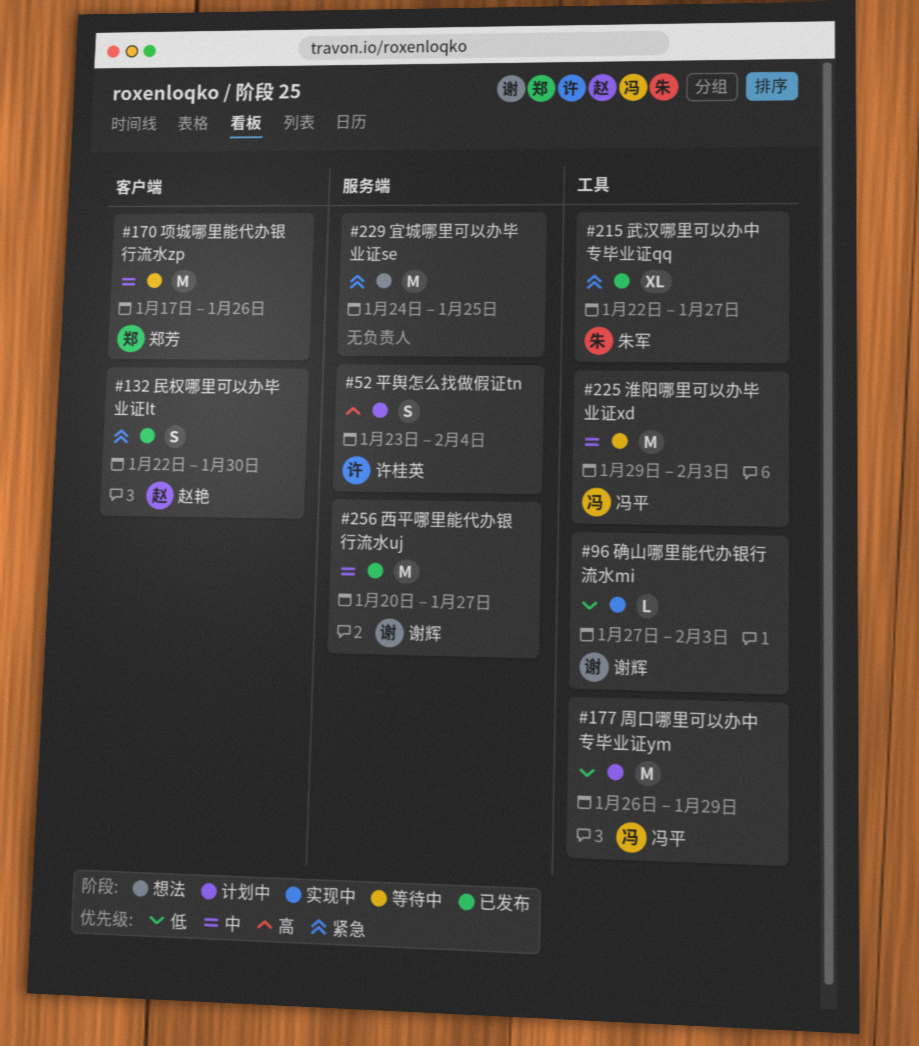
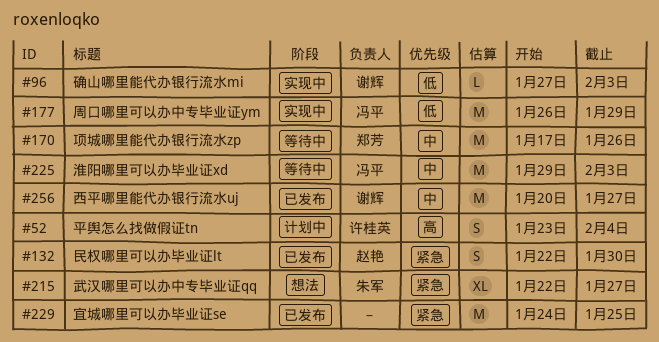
#177, status: 计划中 -> 实现中
#215, status: 已发布 -> 想法
#229, status: 想法 -> 已发布

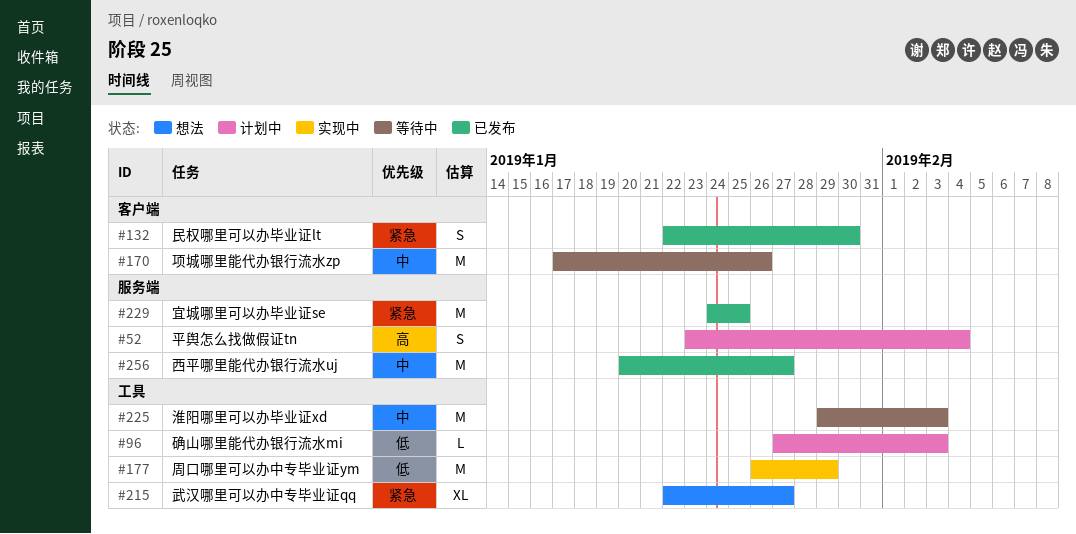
#96, status: 实现中 -> 计划中

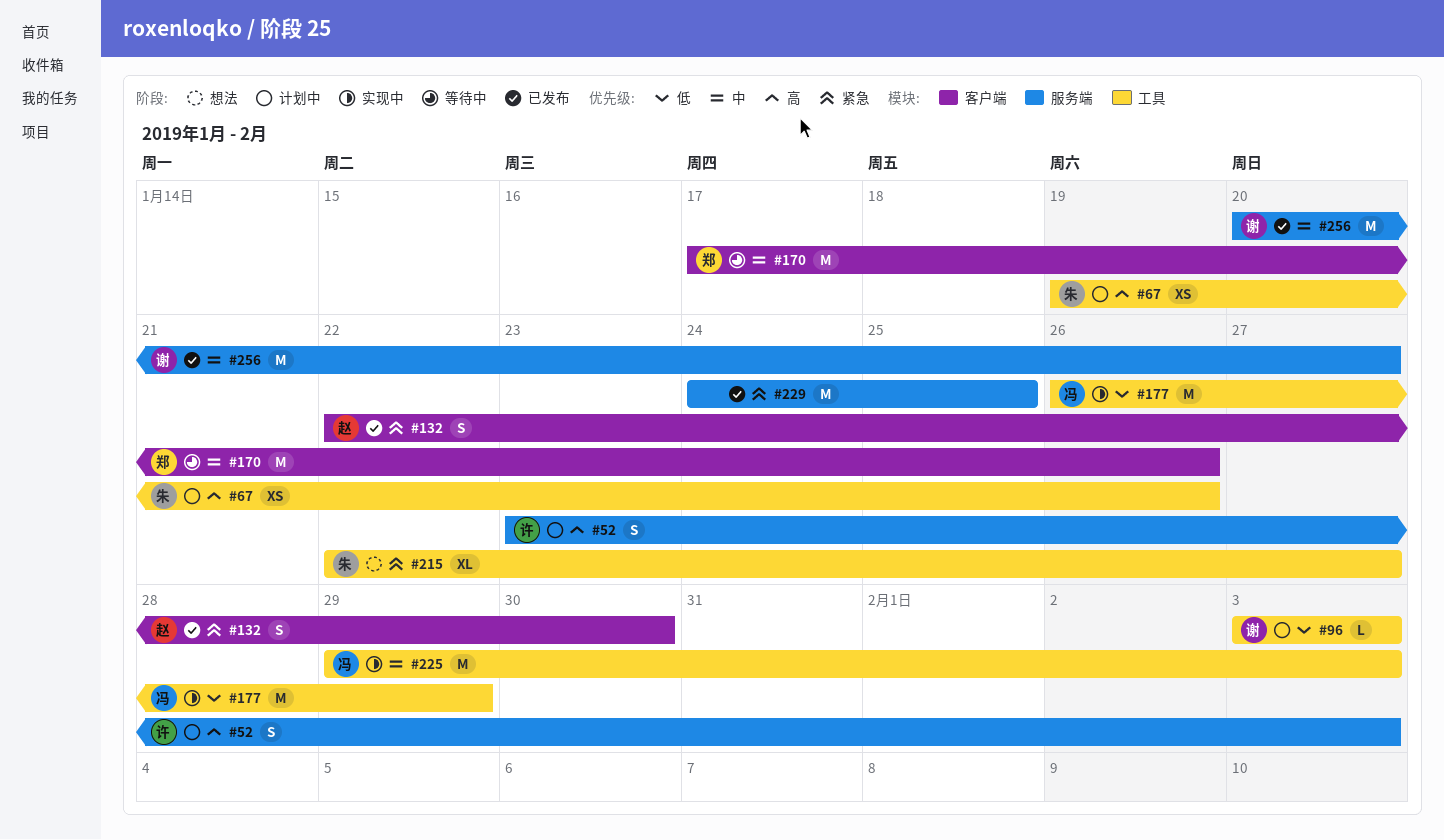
#52, due: Feb 4 -> Feb 3
#67: none -> present
#96, start: Jan 27 -> Feb 3
#225, status: 等待中 -> 实现中

